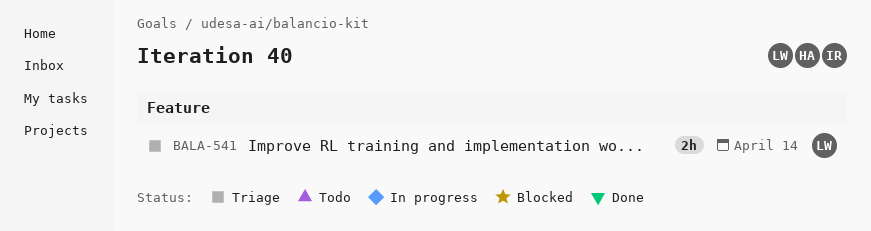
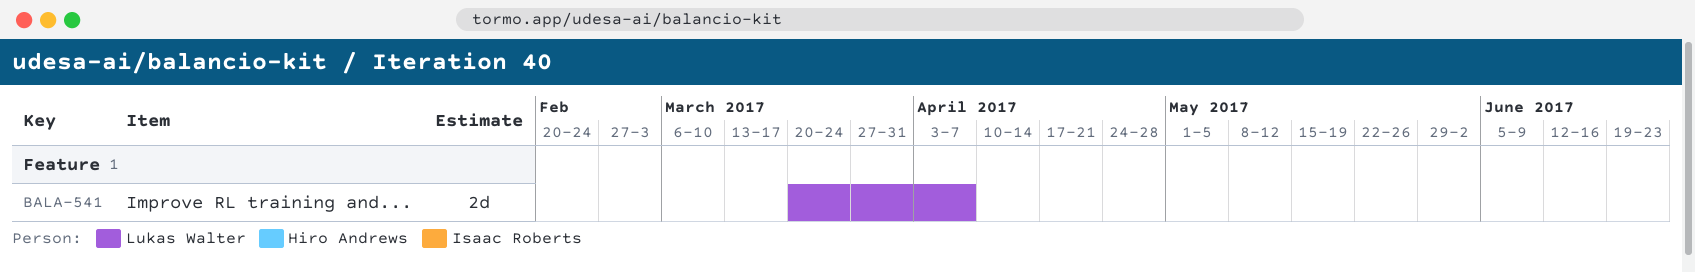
BALA-541, estimate: 2h -> 2d
BALA-541, due: Apr 14 -> Apr 7

